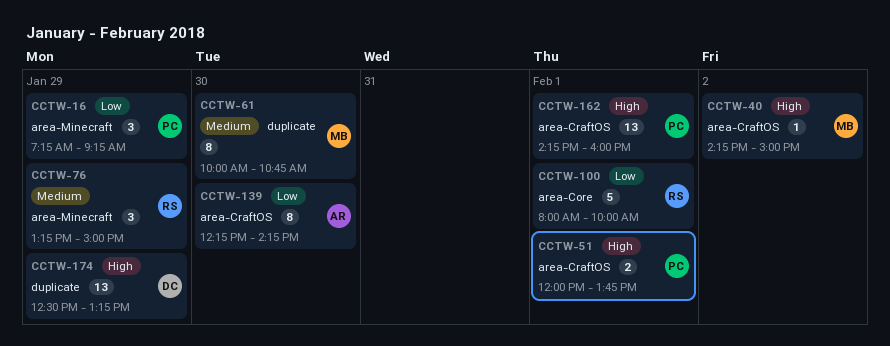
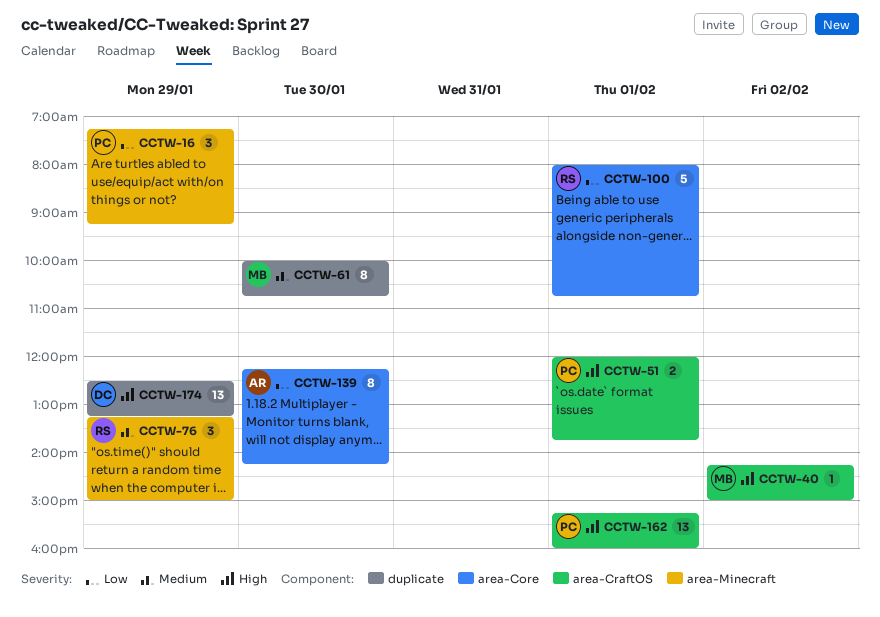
CCTW-100, ends: 10:00 -> 10:45
CCTW-139, label: area-CraftOS -> area-Core
CCTW-162, begins: 14:15 -> 15:15

